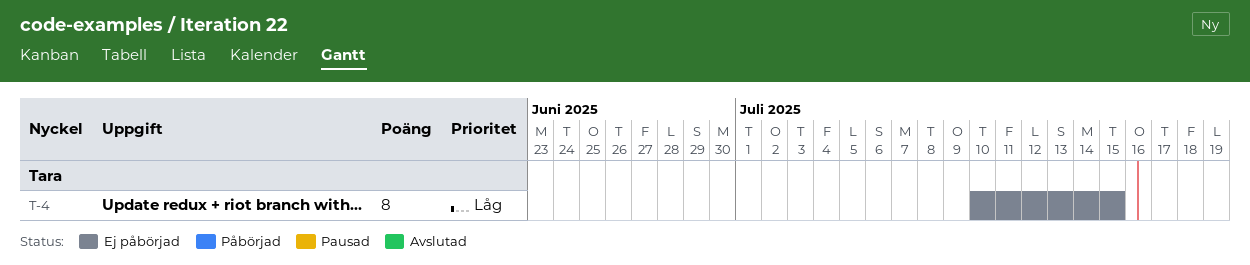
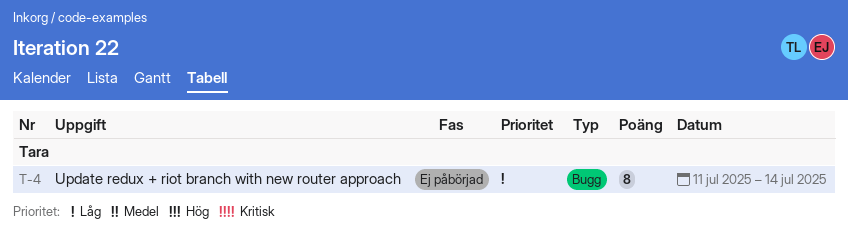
T-4, start: Jul 10 -> Jul 11
T-4, due: Jul 15 -> Jul 14

